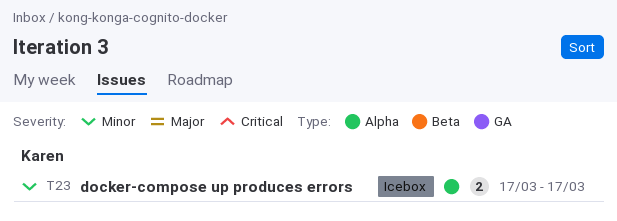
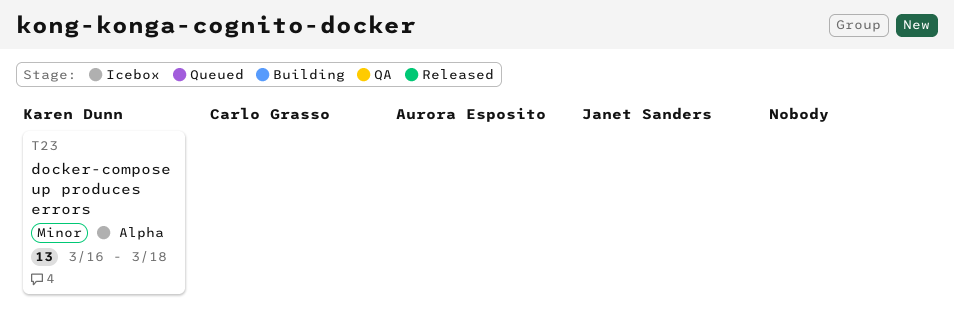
T23, estimate: 2 -> 13
T23, start: Mar 17 -> Mar 16
T23, due: Mar 17 -> Mar 18

